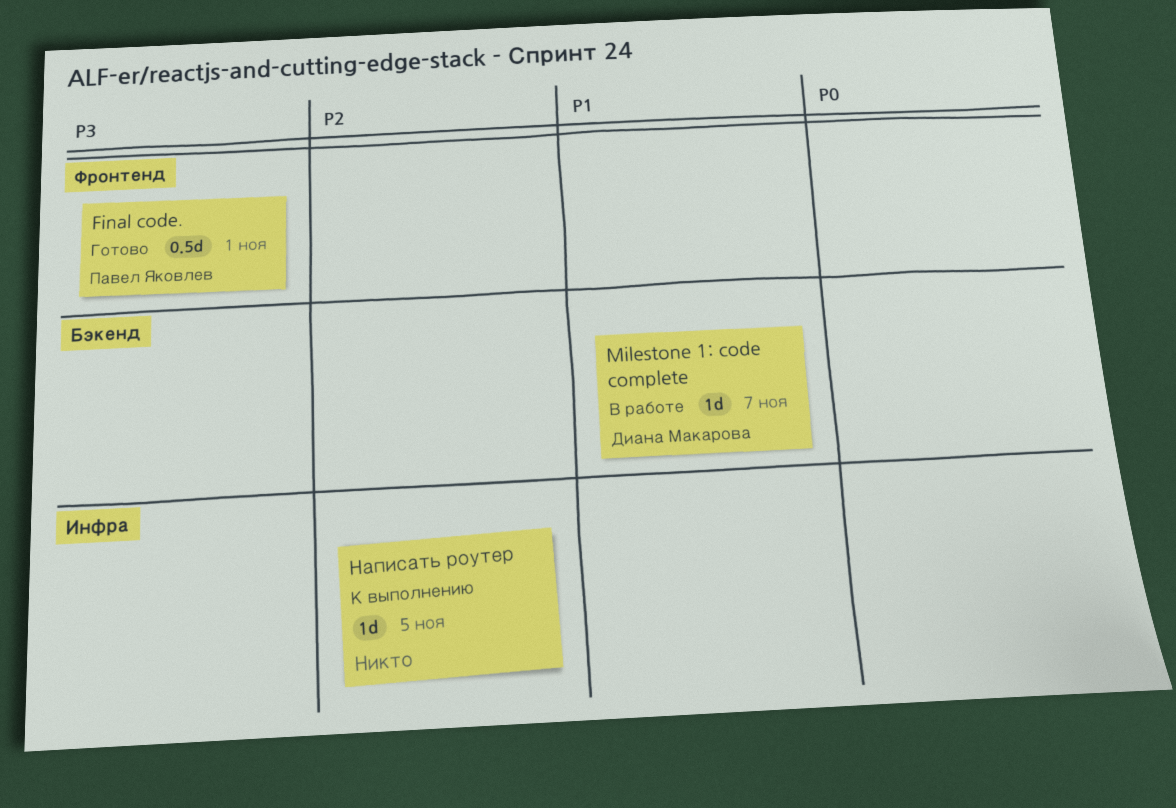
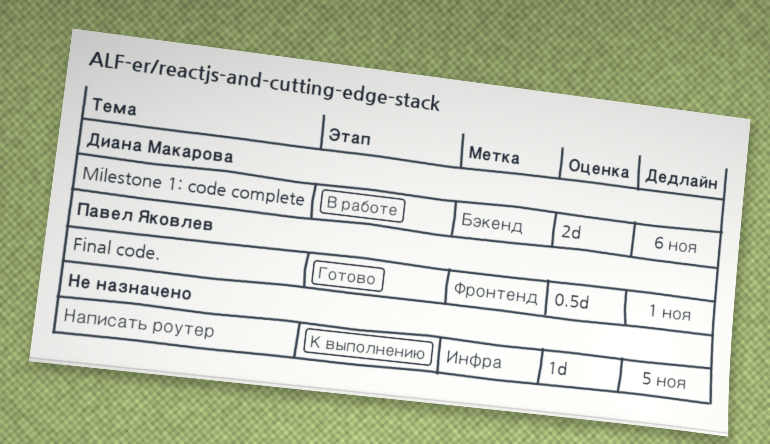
Milestone 1: code complete, estimate: 1d -> 2d
Milestone 1: code complete, due: Nov 7 -> Nov 6

